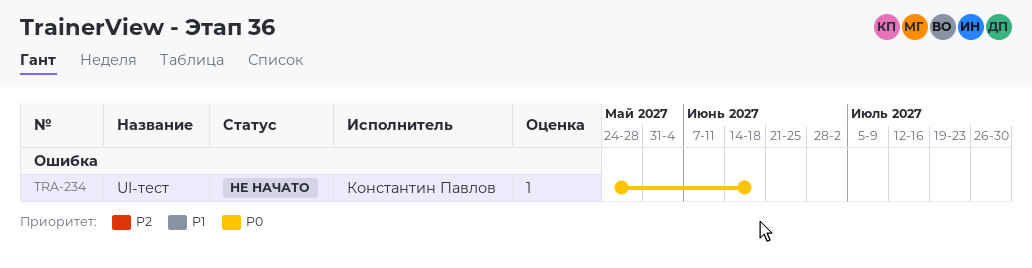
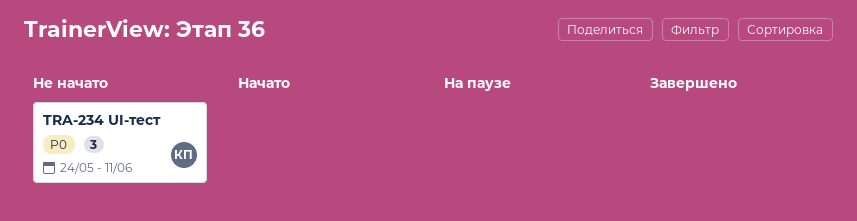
TRA-234, estimate: 1 -> 3
TRA-234, due: Jun 18 -> Jun 11

